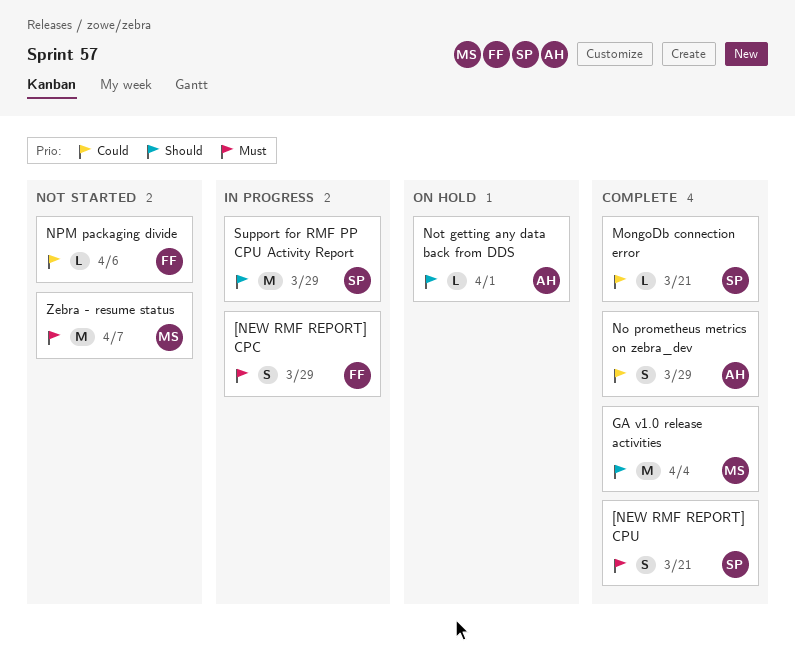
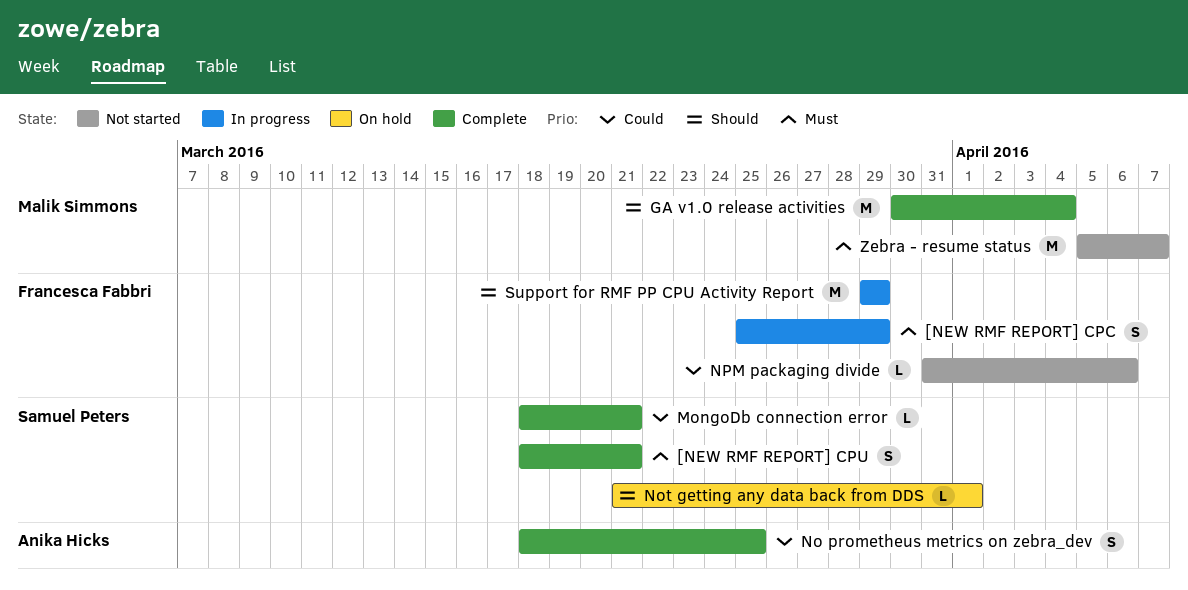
No prometheus metrics on zebra_dev, due: Mar 29 -> Mar 25
Not getting any data back from DDS, owner: Anika Hicks -> Samuel Peters
Support for RMF PP CPU Activity Report, owner: Samuel Peters -> Francesca Fabbri

